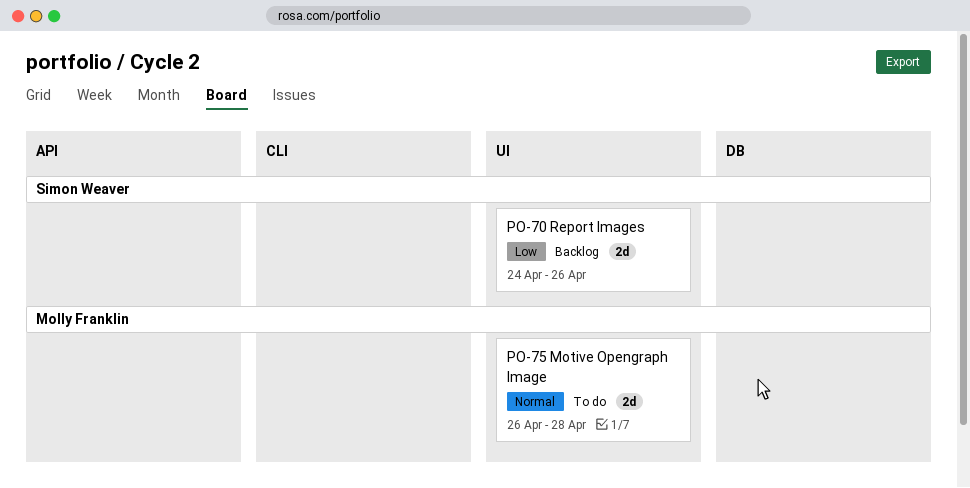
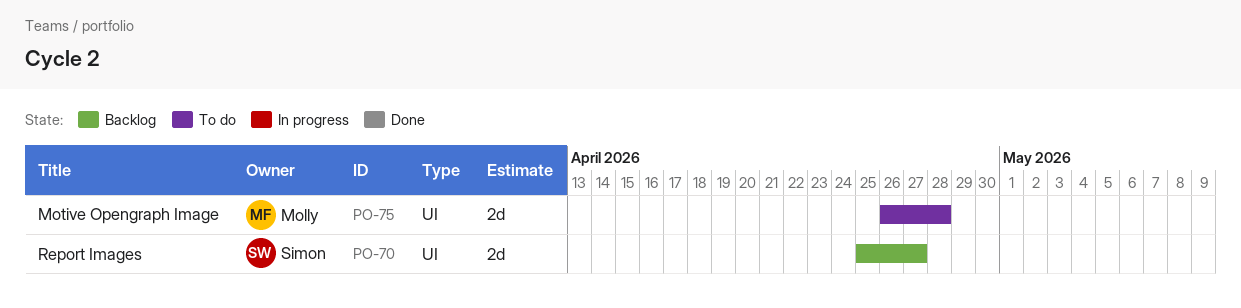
PO-70, start: Apr 24 -> Apr 25
PO-70, due: Apr 26 -> Apr 27

